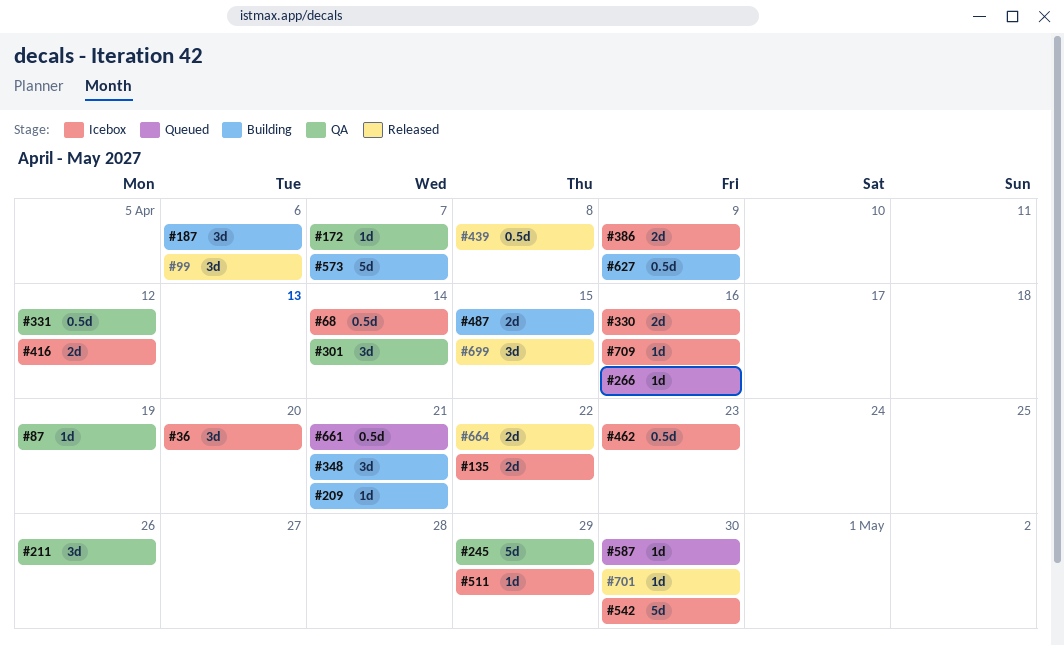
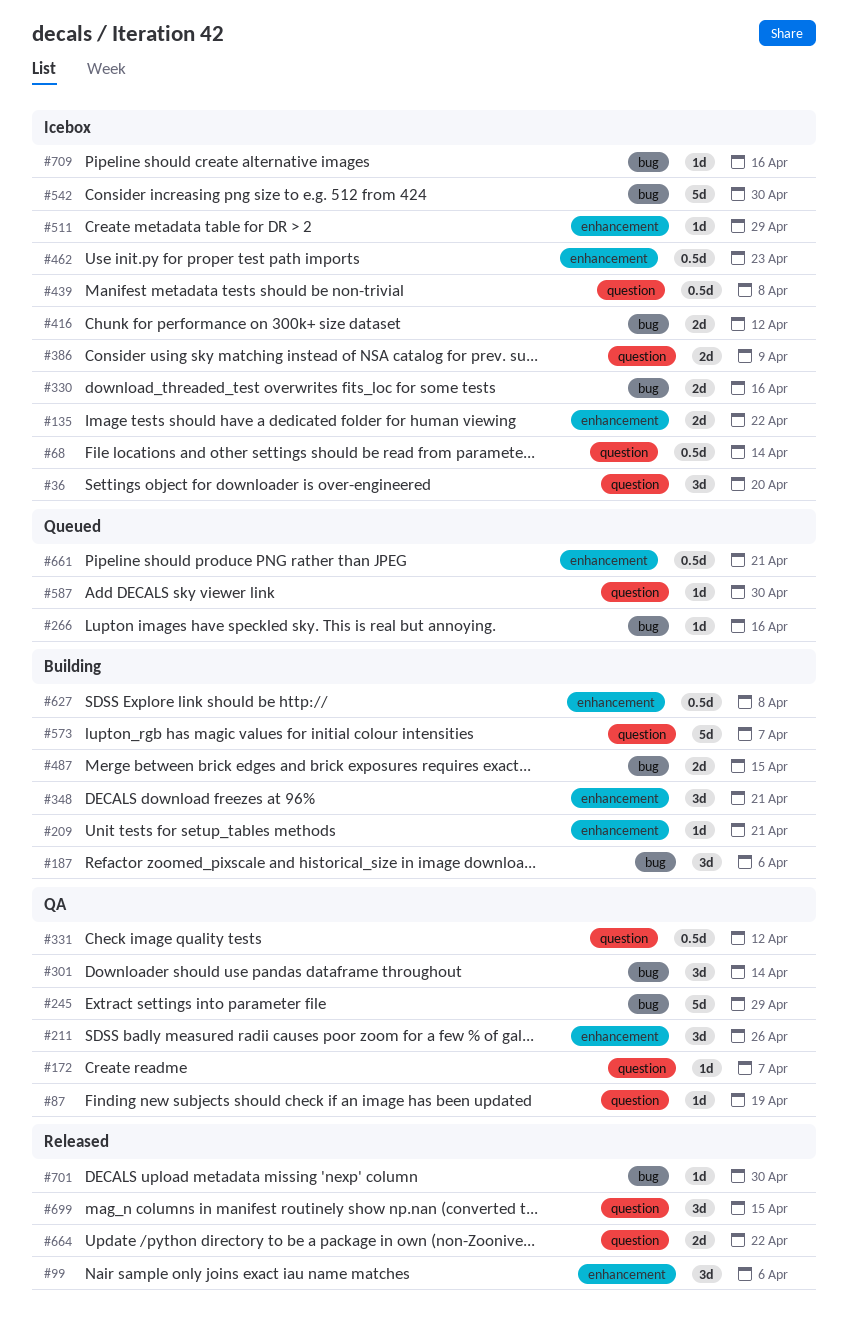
#439, status: Released -> Icebox
#627, due: Apr 9 -> Apr 8

